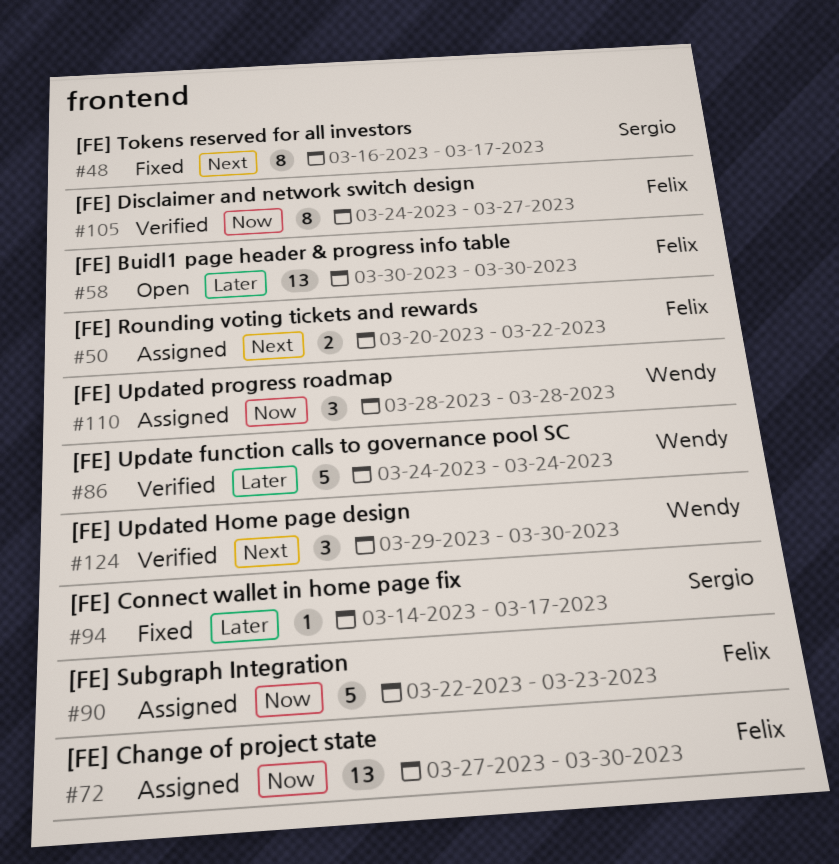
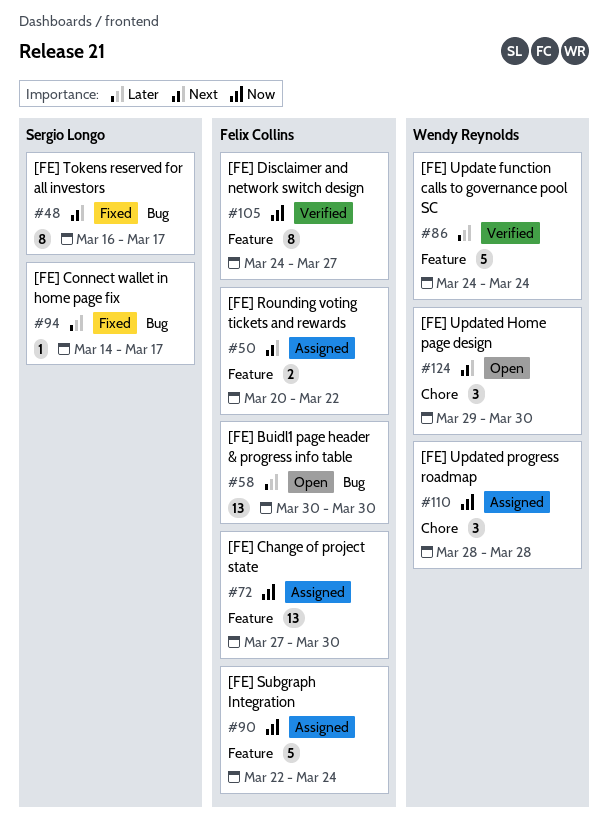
#90, due: Mar 23 -> Mar 24
#124, status: Verified -> Open

